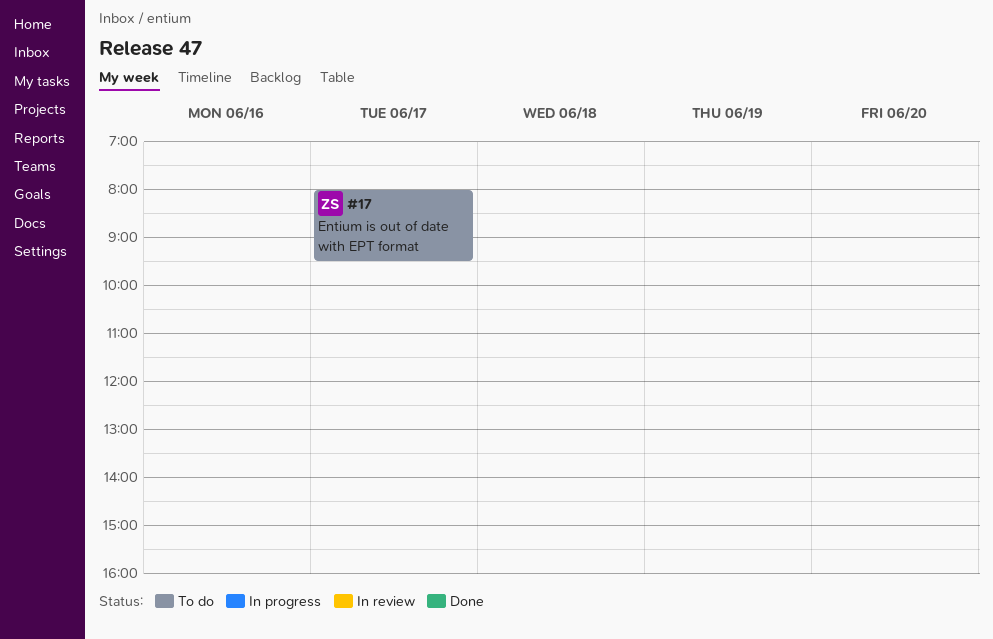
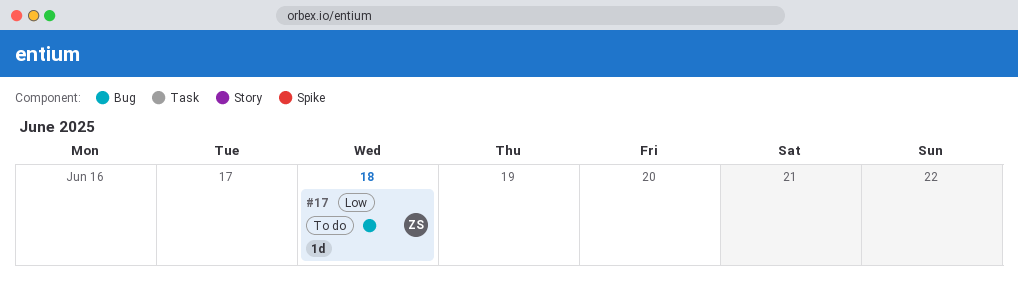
#17, day: Jun 17 -> Jun 18

